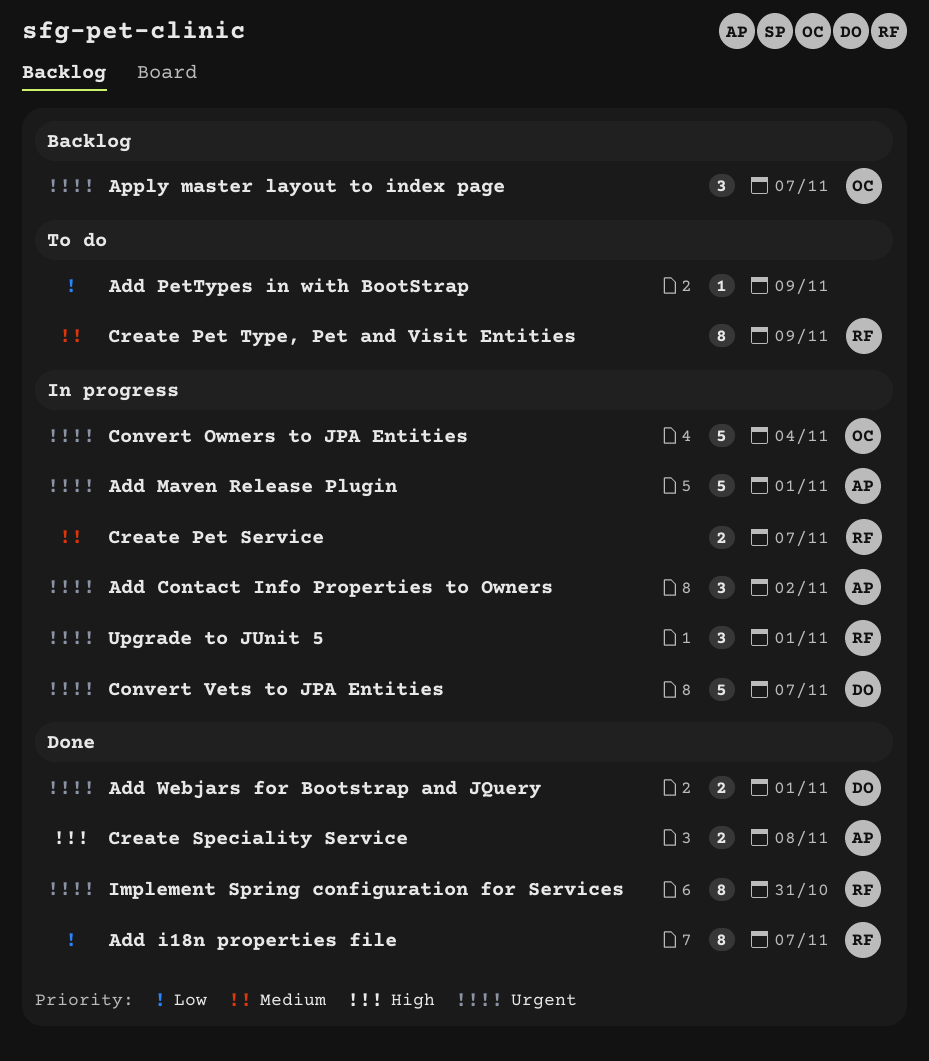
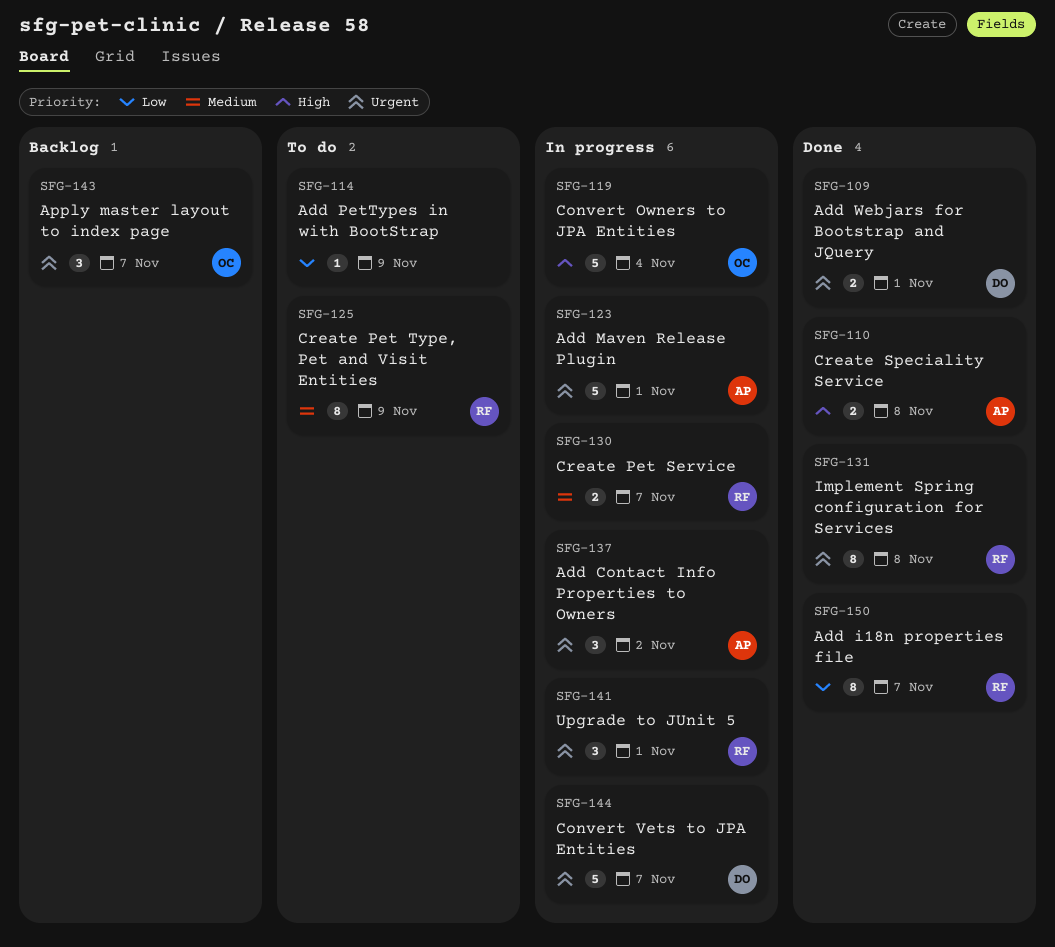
Convert Owners to JPA Entities, priority: Urgent -> High
Implement Spring configuration for Services, due: Oct 31 -> Nov 8

